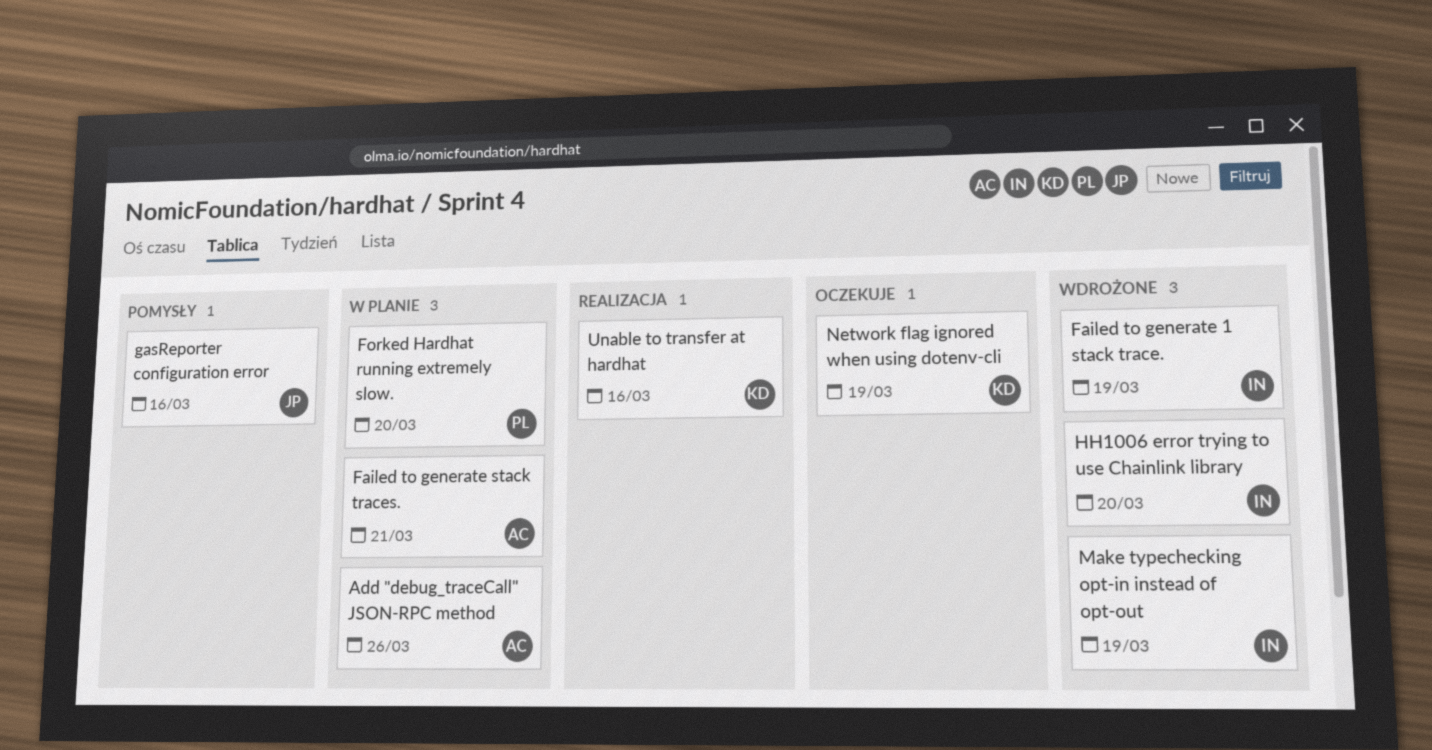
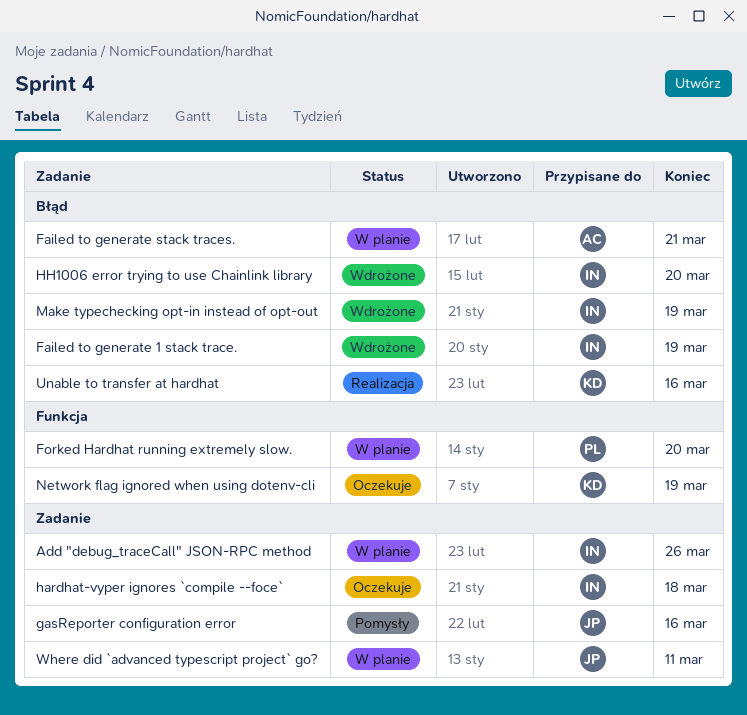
Add "debug_traceCall" JSON-RPC method, owner: AC -> IN
hardhat-vyper ignores `compile --foce`: none -> present
Where did `advanced typescript project` go?: none -> present

